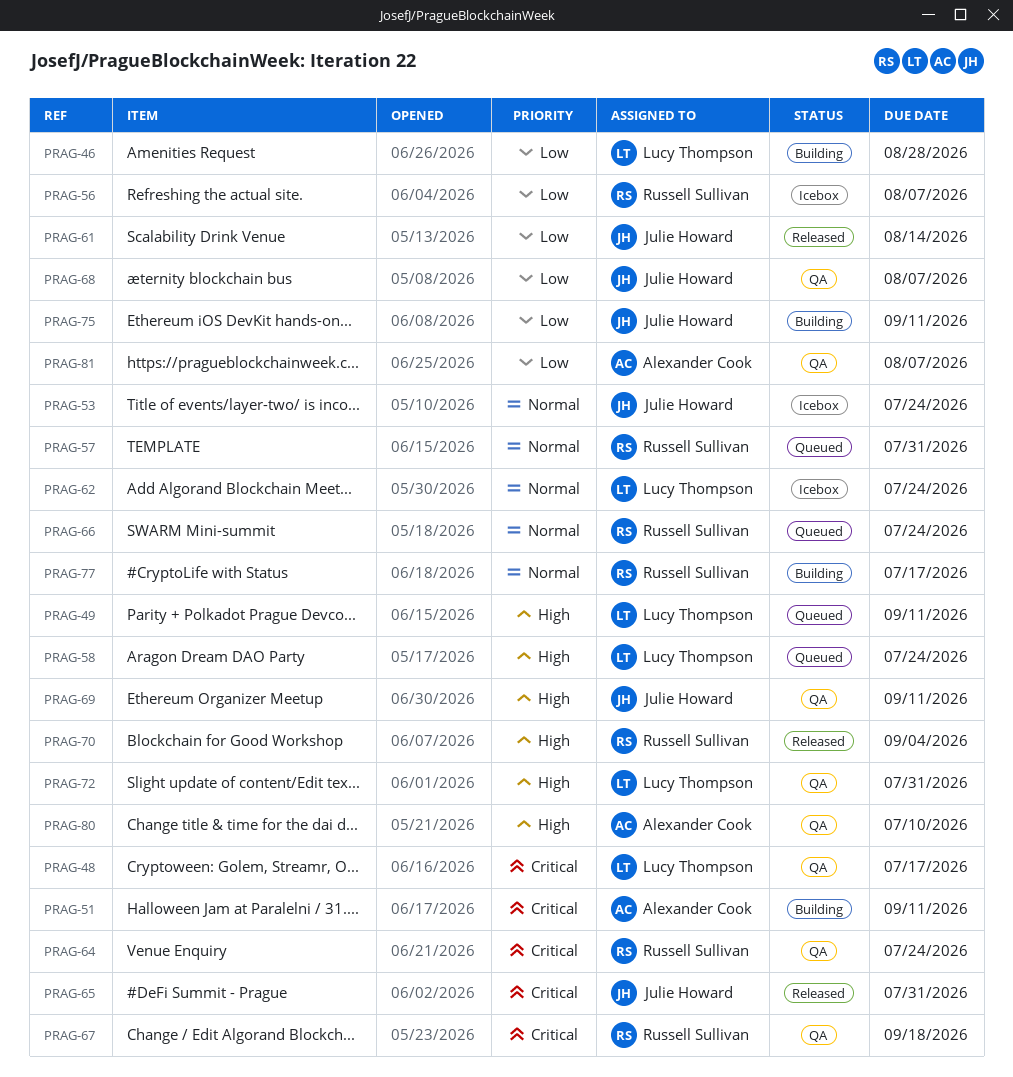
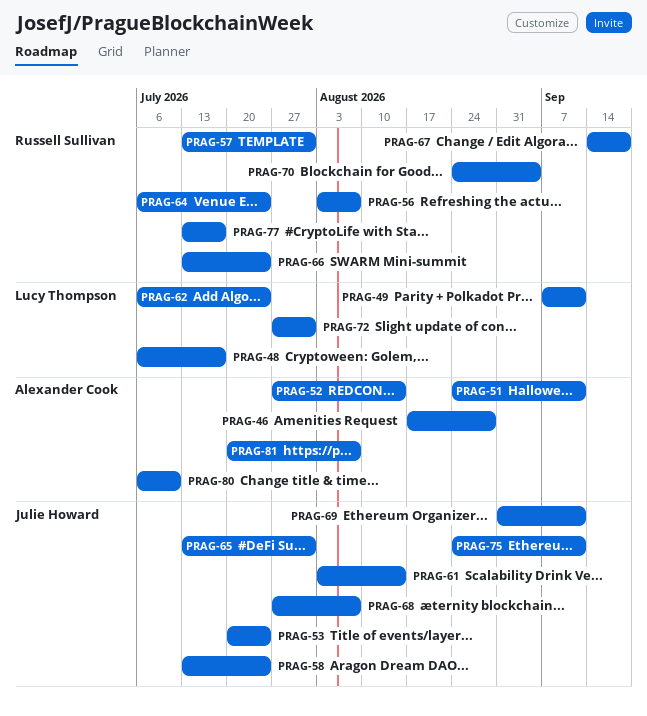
PRAG-46, owner: Lucy Thompson -> Alexander Cook
PRAG-52: none -> present
PRAG-58, owner: Lucy Thompson -> Julie Howard

